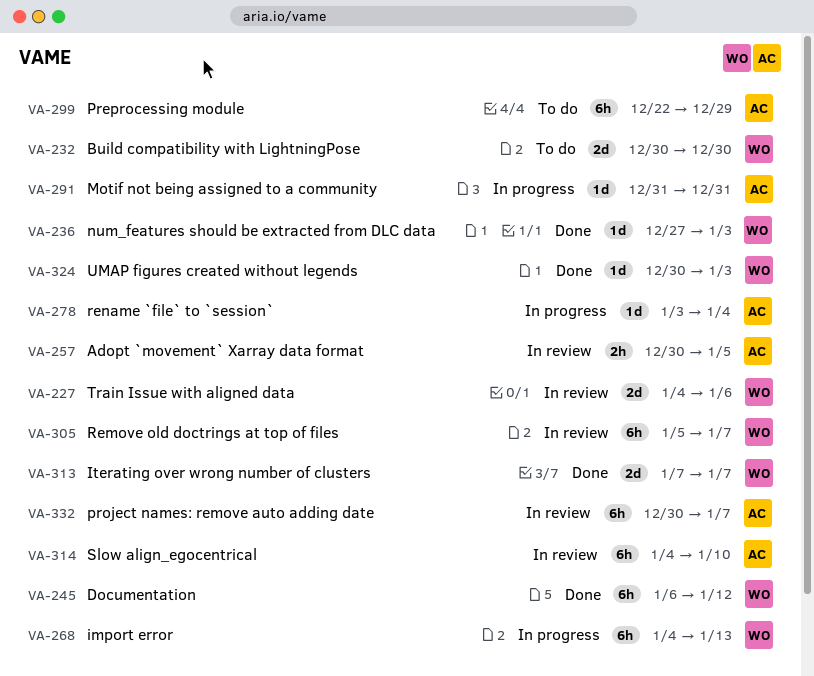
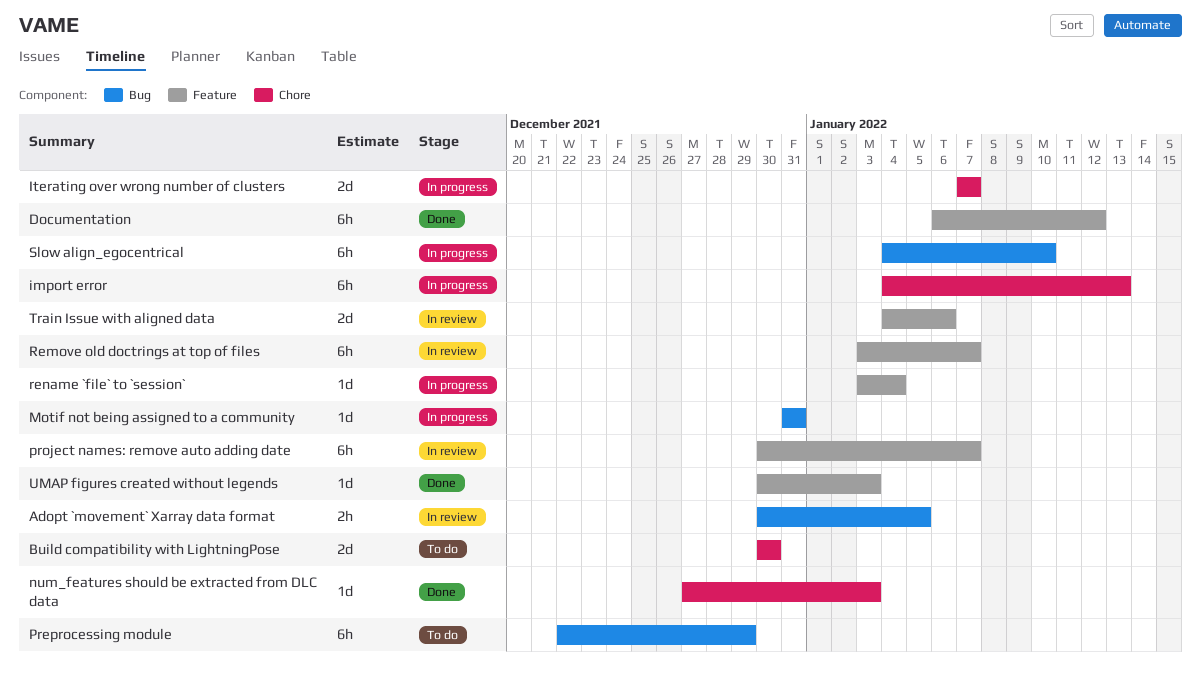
Iterating over wrong number of clusters, status: Done -> In progress
Remove old doctrings at top of files, start: Jan 5 -> Jan 3
Slow align_egocentrical, status: In review -> In progress

